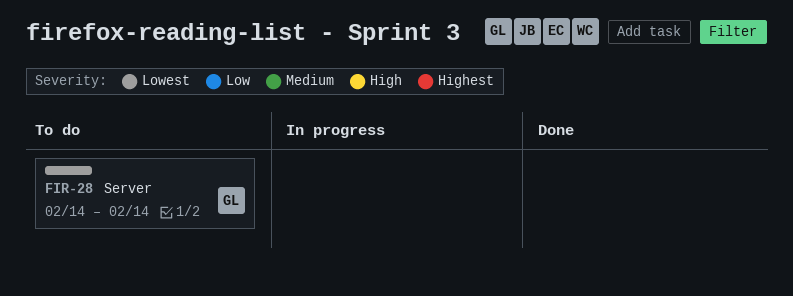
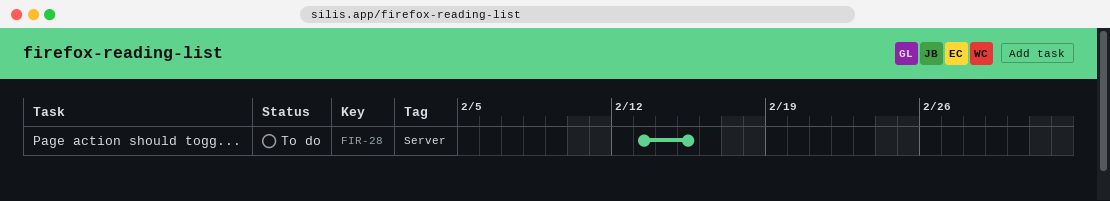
FIR-28, start: Feb 14 -> Feb 13
FIR-28, due: Feb 14 -> Feb 15

